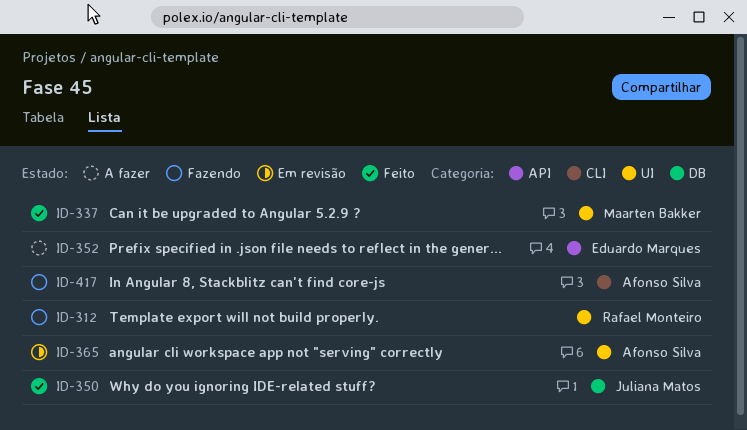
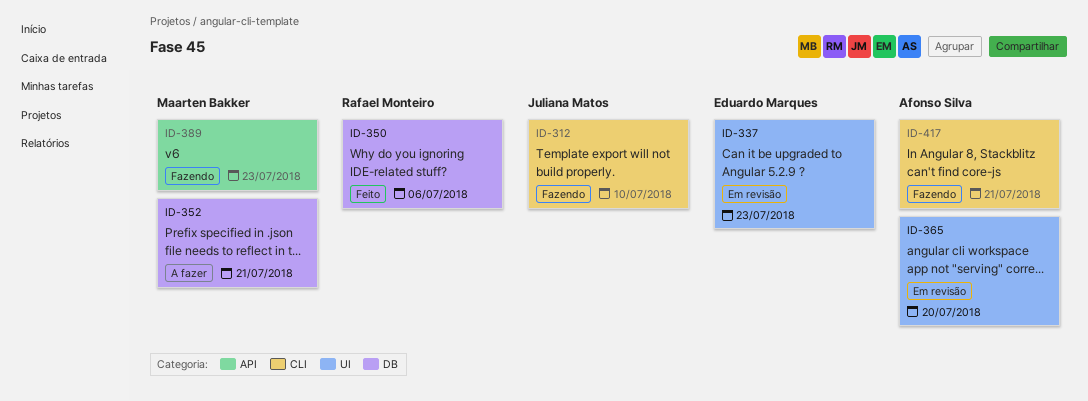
ID-312, owner: Rafael Monteiro -> Juliana Matos
ID-312, label: UI -> CLI
ID-337, status: Feito -> Em revisão
ID-337, owner: Maarten Bakker -> Eduardo Marques
ID-350, owner: Juliana Matos -> Rafael Monteiro
ID-352, owner: Eduardo Marques -> Maarten Bakker
ID-352, label: API -> DB
ID-389: none -> present

